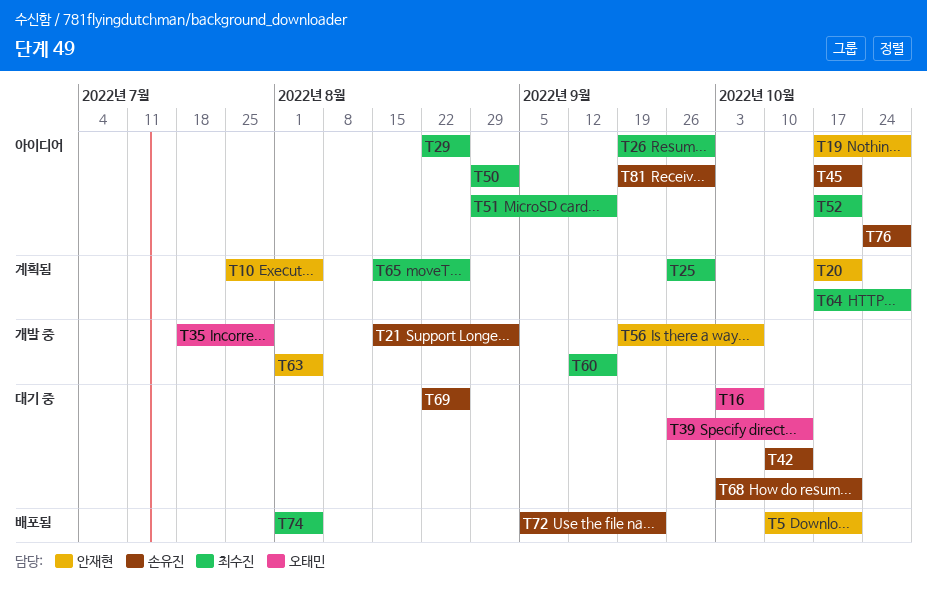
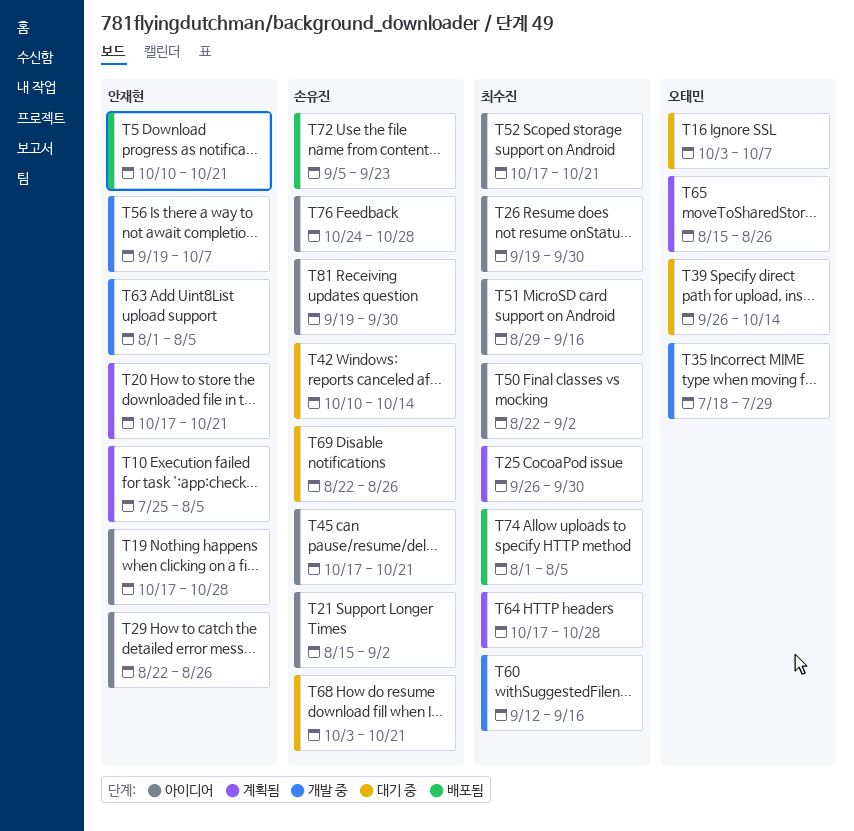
T21, status: 개발 중 -> 아이디어
T29, owner: 최수진 -> 안재현
T50, start: Aug 29 -> Aug 22
T65, owner: 최수진 -> 오태민

